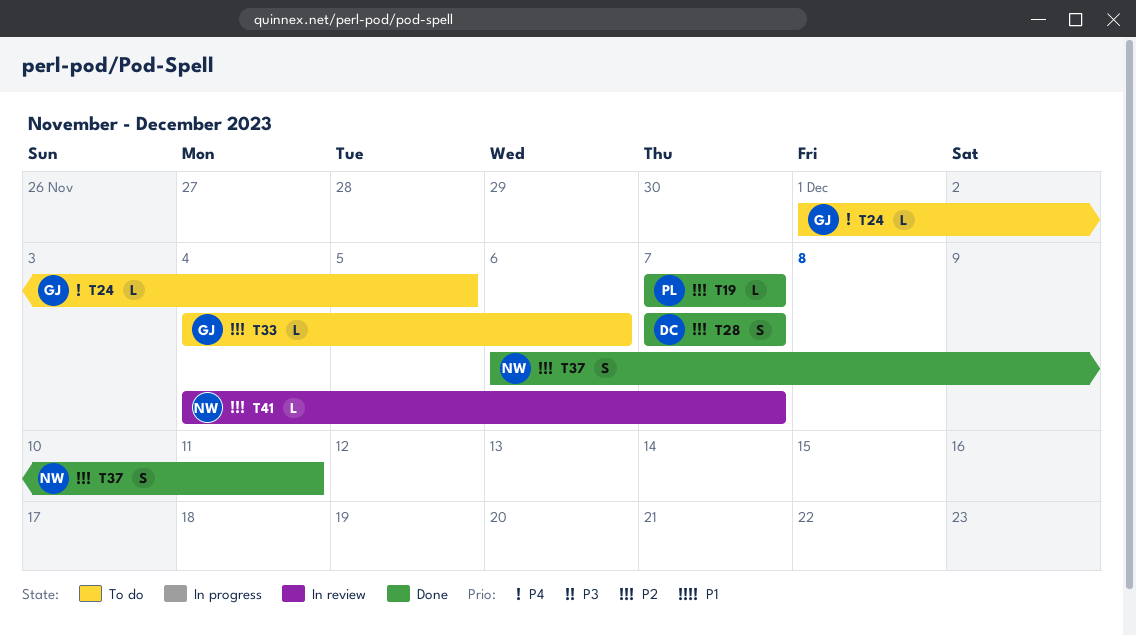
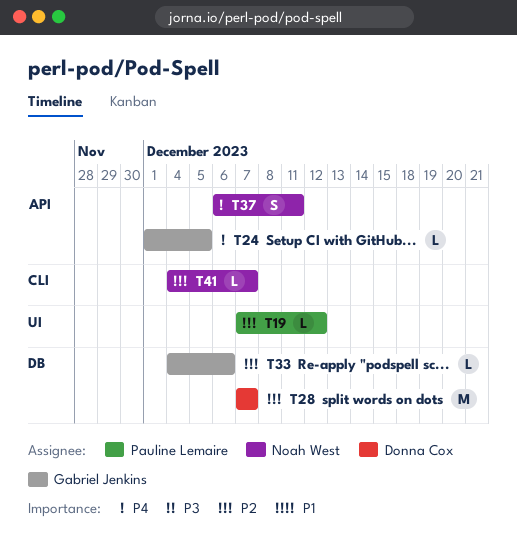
T19, due: Dec 7 -> Dec 12
T28, estimate: S -> M
T37, priority: P2 -> P4

